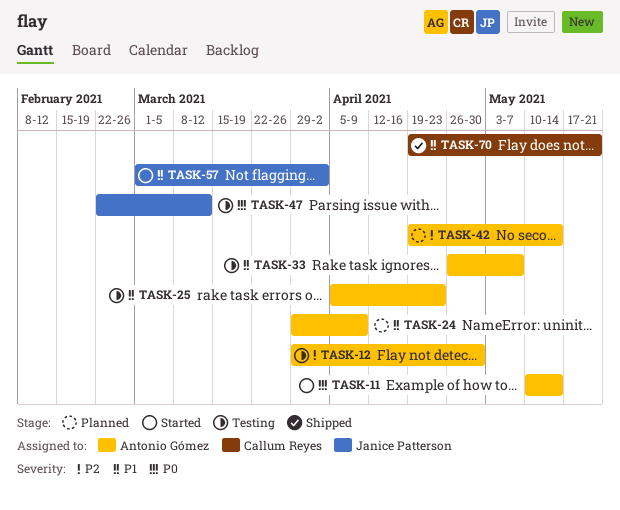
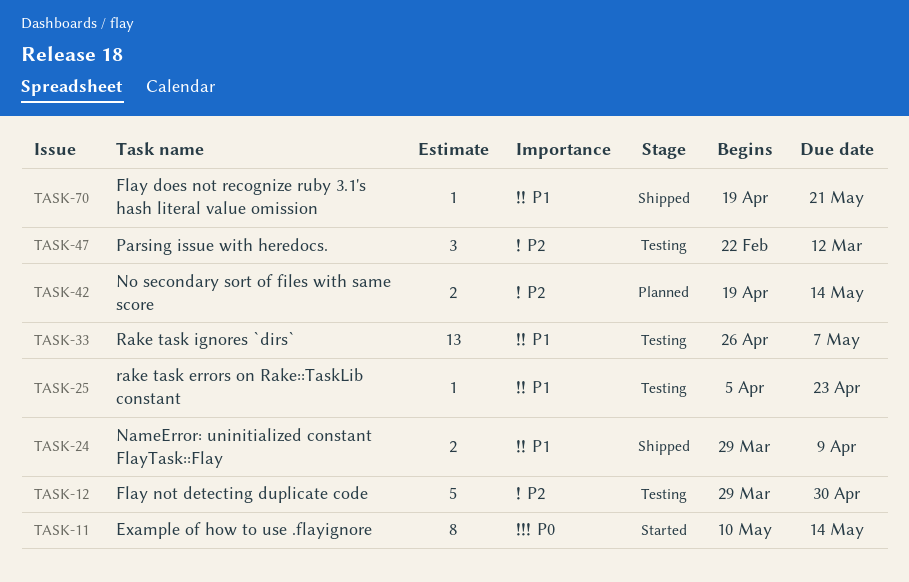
TASK-24, status: Planned -> Shipped
TASK-47, priority: P0 -> P2
TASK-57: present -> none

